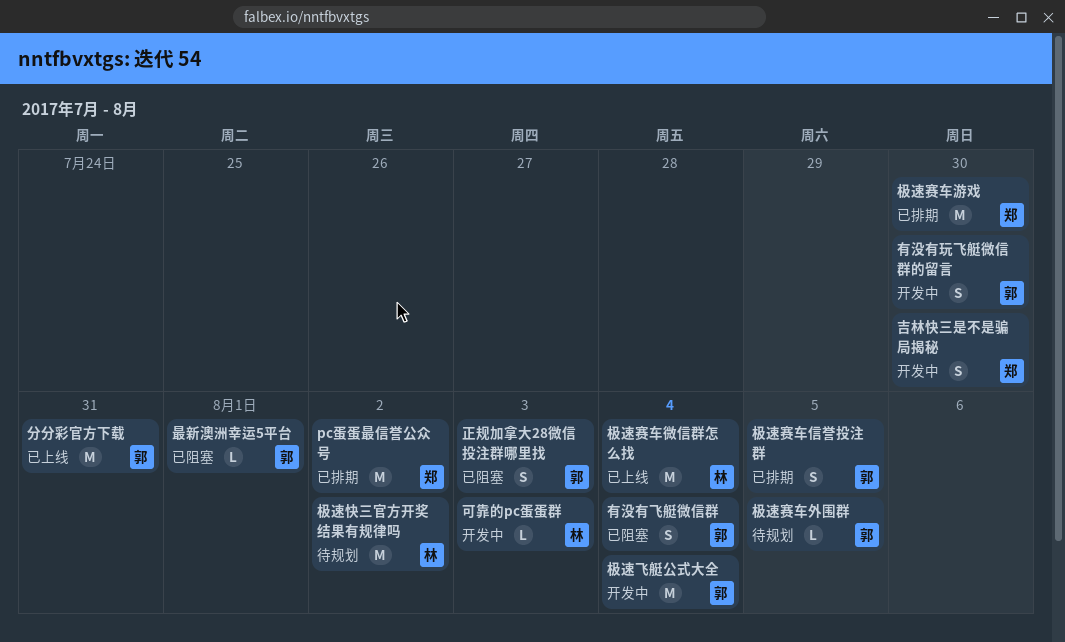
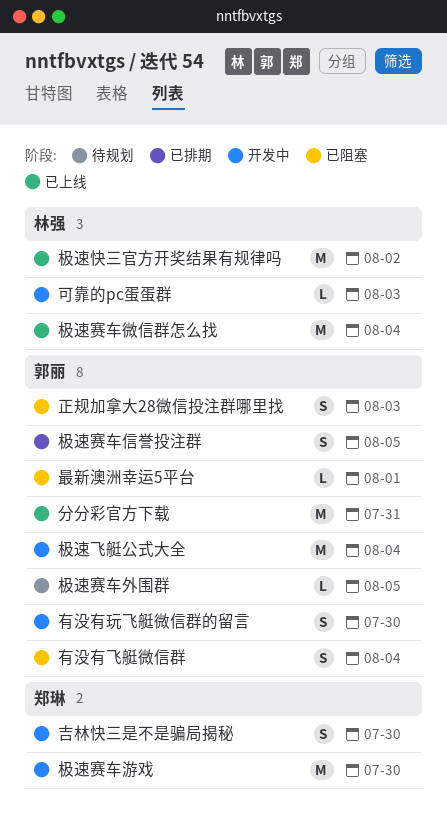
pc蛋蛋最信誉公众号: present -> none
极速快三官方开奖结果有规律吗, status: 待规划 -> 已上线
极速赛车游戏, status: 已排期 -> 开发中

